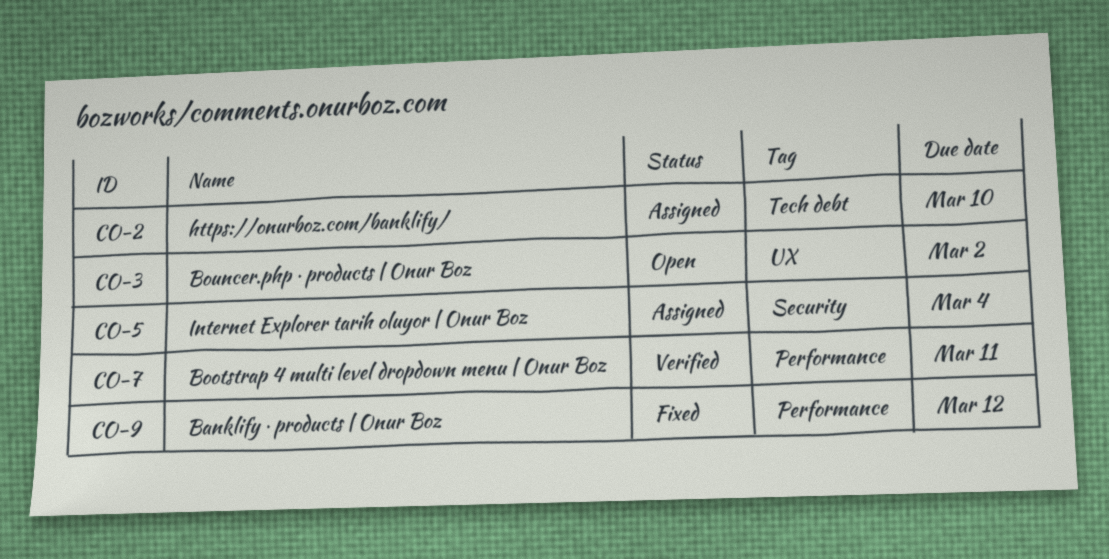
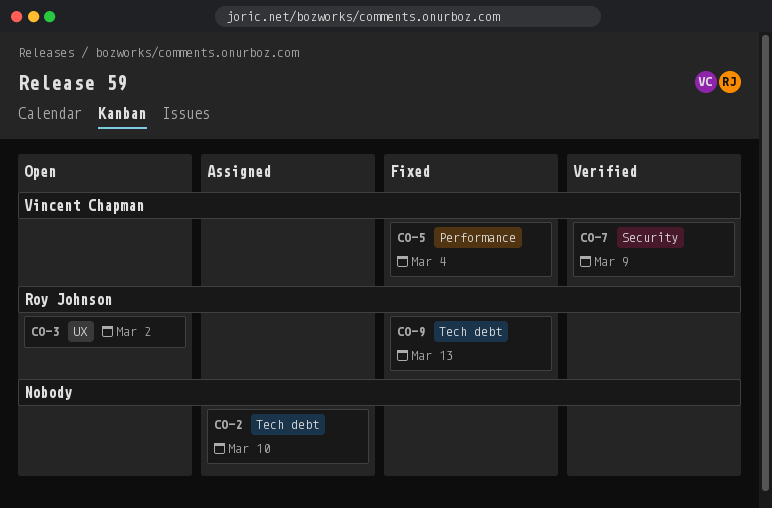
CO-5, status: Assigned -> Fixed
CO-5, label: Security -> Performance
CO-7, label: Performance -> Security
CO-7, due: Mar 11 -> Mar 9
CO-9, label: Performance -> Tech debt
CO-9, due: Mar 12 -> Mar 13

